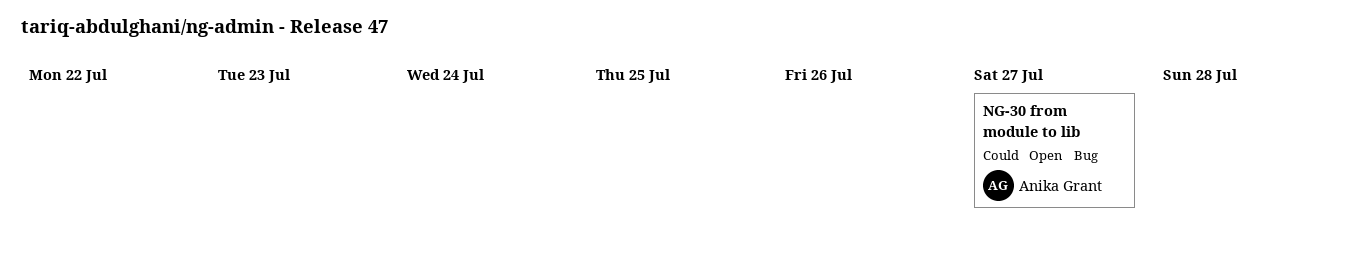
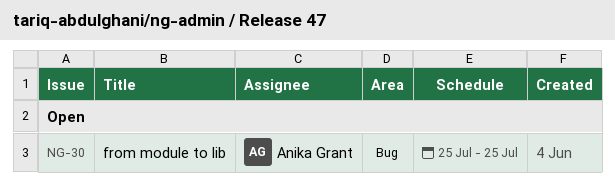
NG-30, due: Jul 27 -> Jul 25

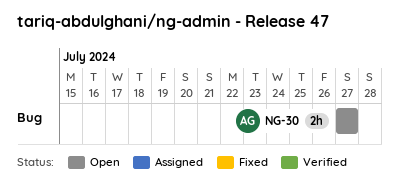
NG-30, start: Jul 25 -> Jul 27
NG-30, due: Jul 25 -> Jul 27

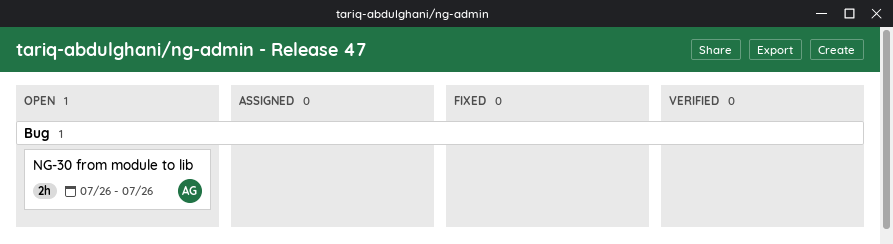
NG-30, start: Jul 27 -> Jul 26
NG-30, due: Jul 27 -> Jul 26

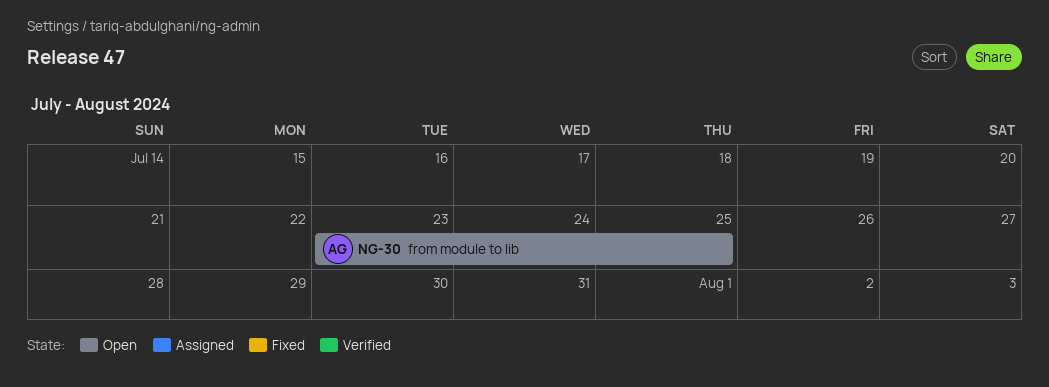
NG-30, start: Jul 26 -> Jul 23
NG-30, due: Jul 26 -> Jul 25

